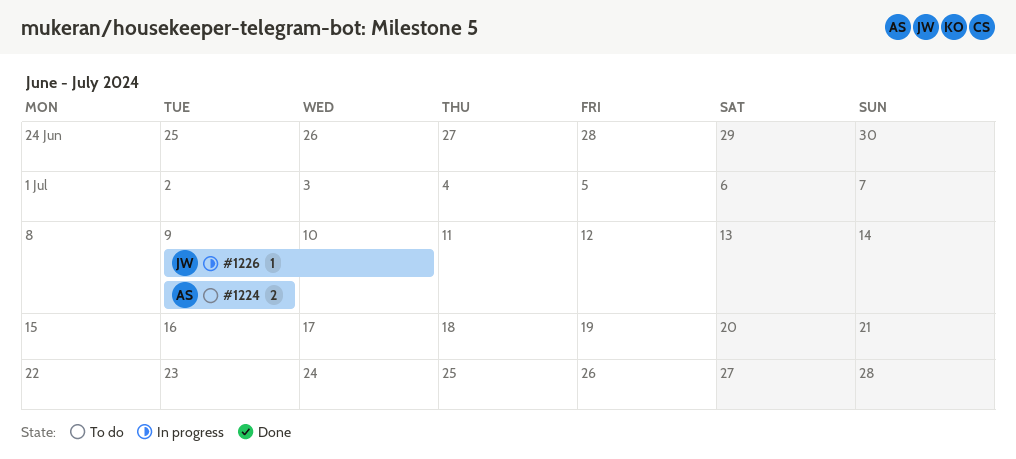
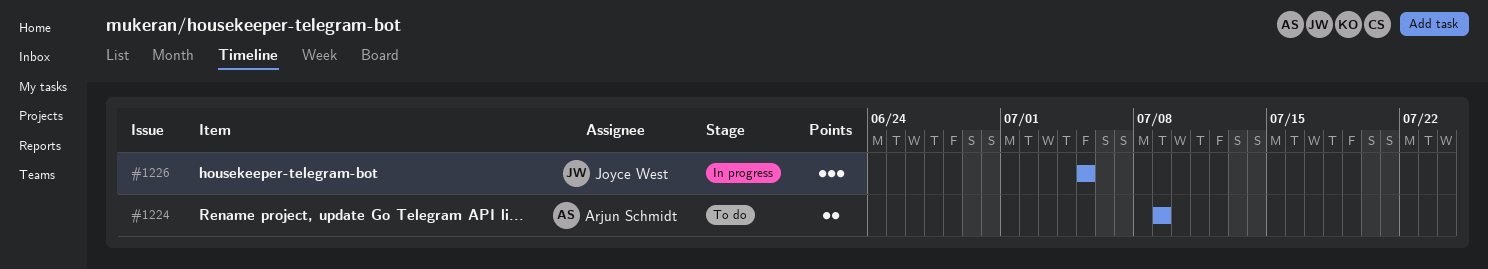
#1226, estimate: 1 -> 3
#1226, start: Jul 9 -> Jul 5
#1226, due: Jul 10 -> Jul 5

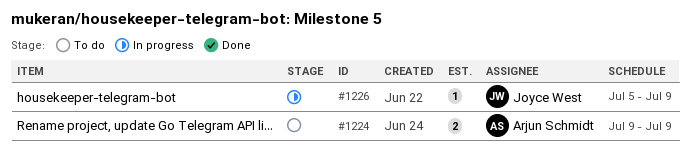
#1226, estimate: 3 -> 1
#1226, due: Jul 5 -> Jul 9

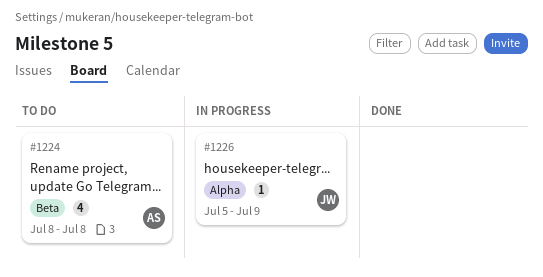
#1224, estimate: 2 -> 4
#1224, start: Jul 9 -> Jul 8
#1224, due: Jul 9 -> Jul 8

